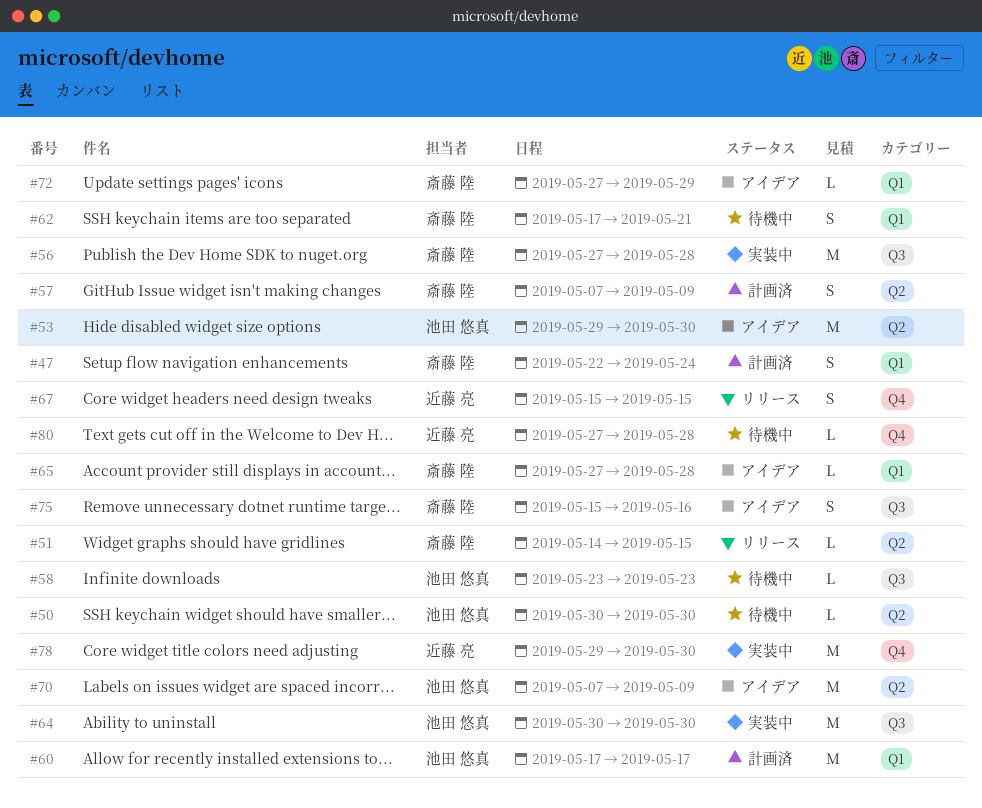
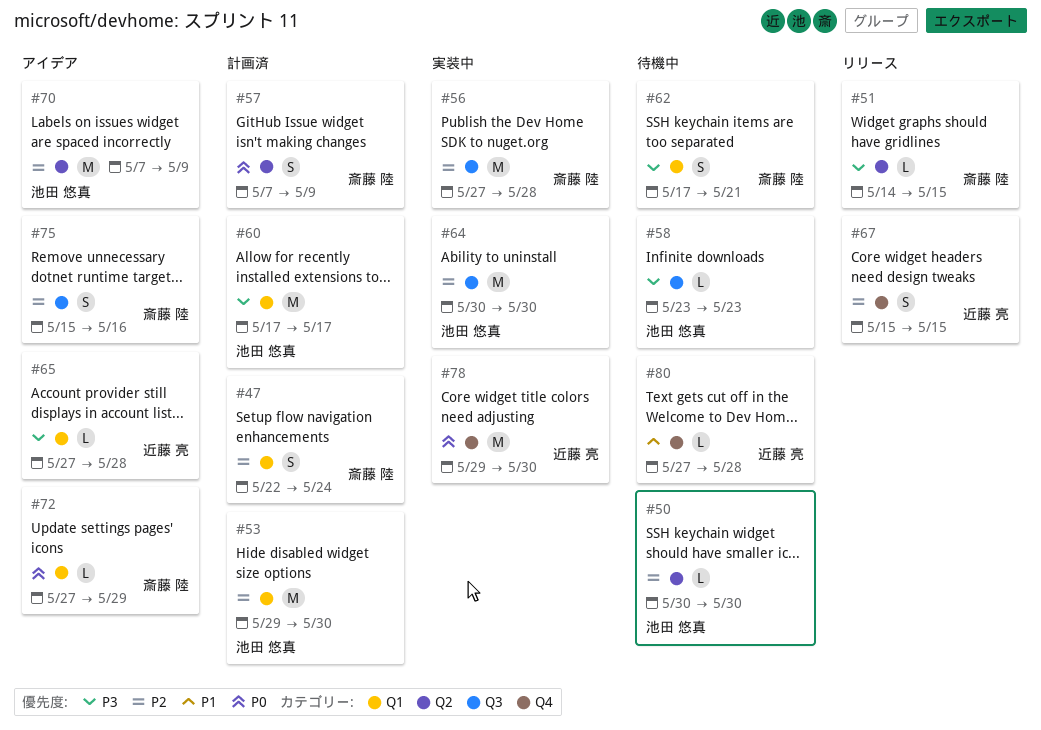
#53, status: アイデア -> 計画済
#53, label: Q2 -> Q1
#65, owner: 斎藤 陸 -> 近藤 亮

